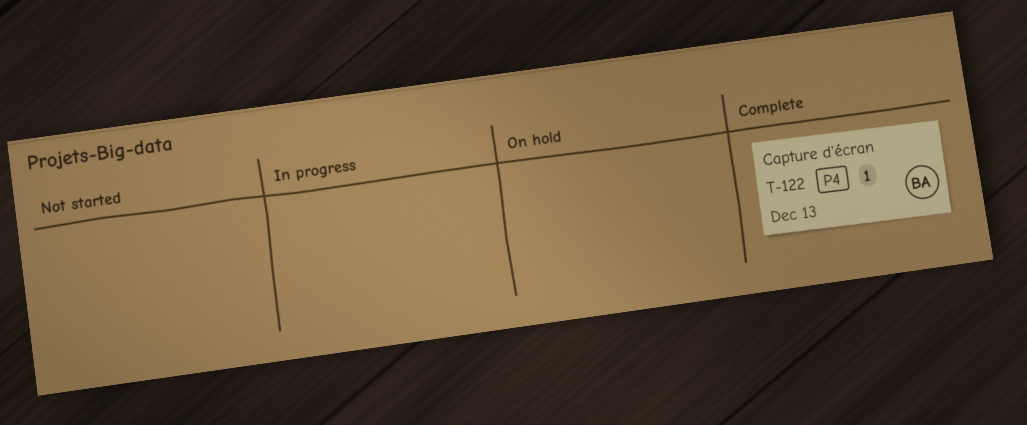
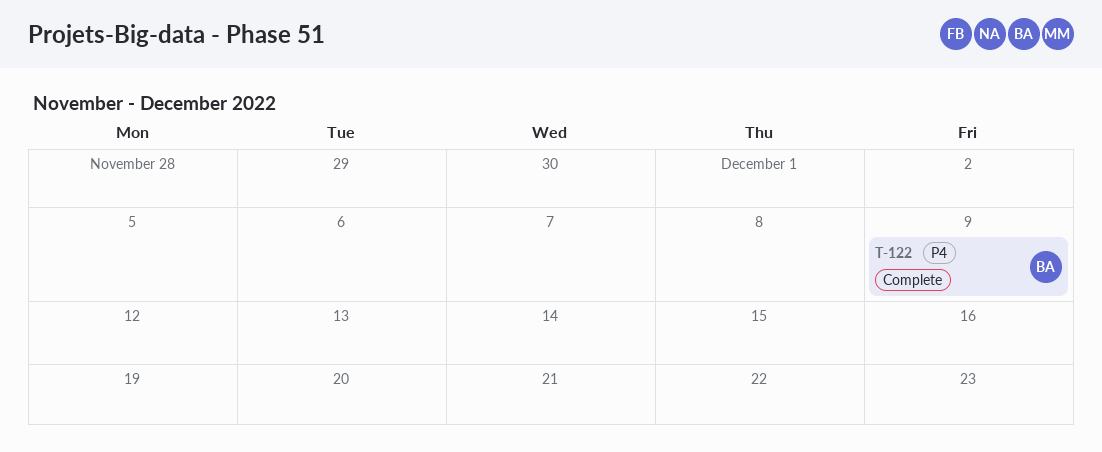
T-122, due: Dec 13 -> Dec 9

